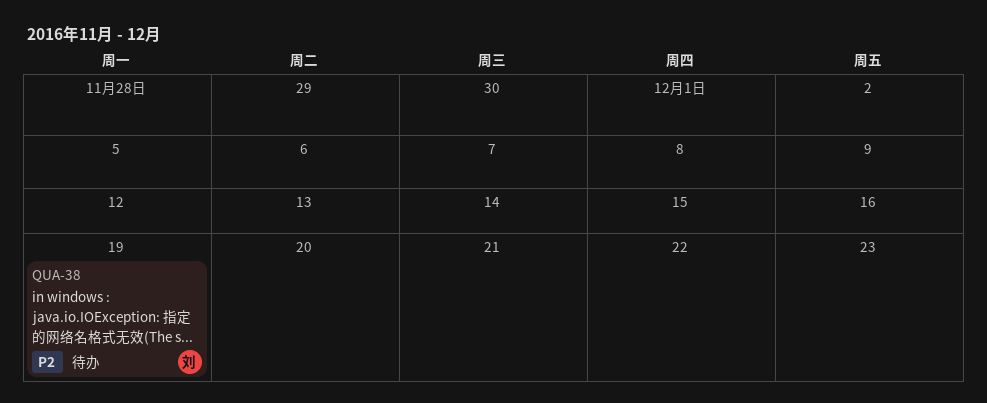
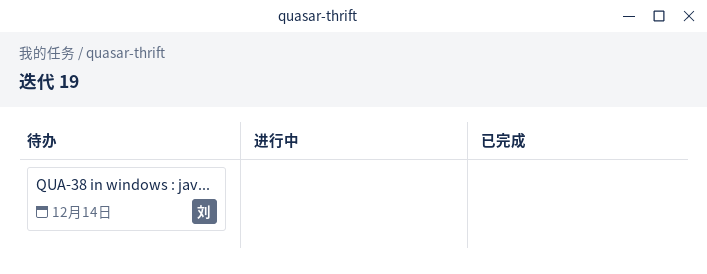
QUA-38, due: Dec 19 -> Dec 14

